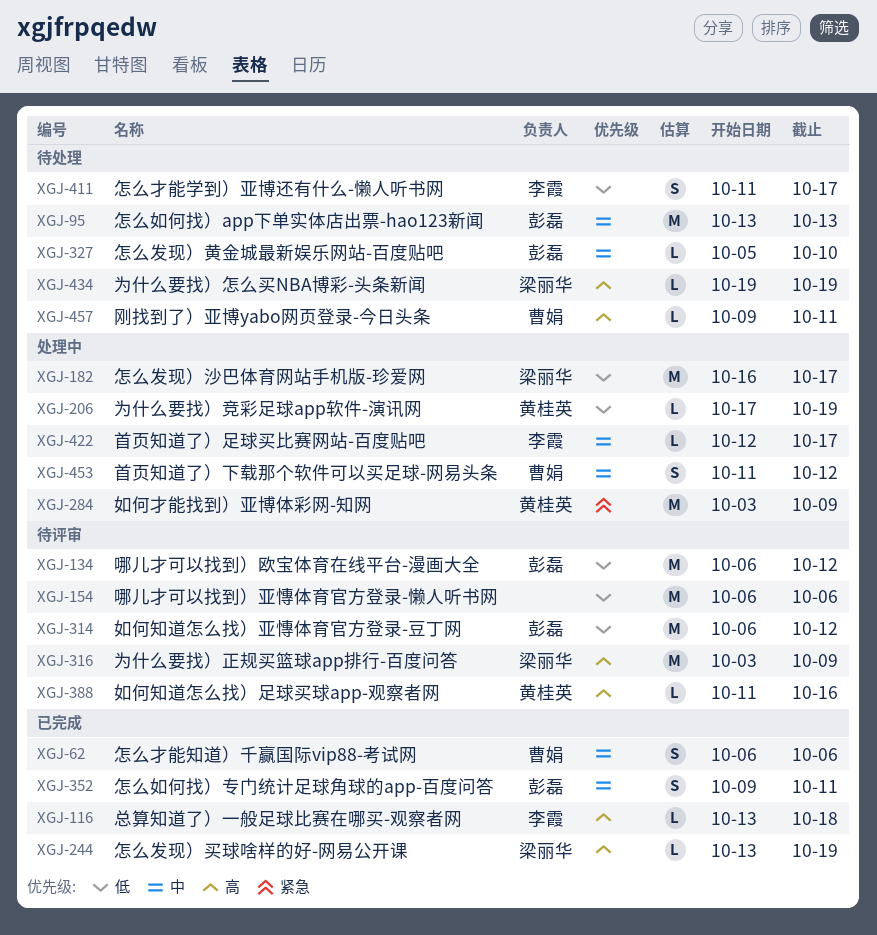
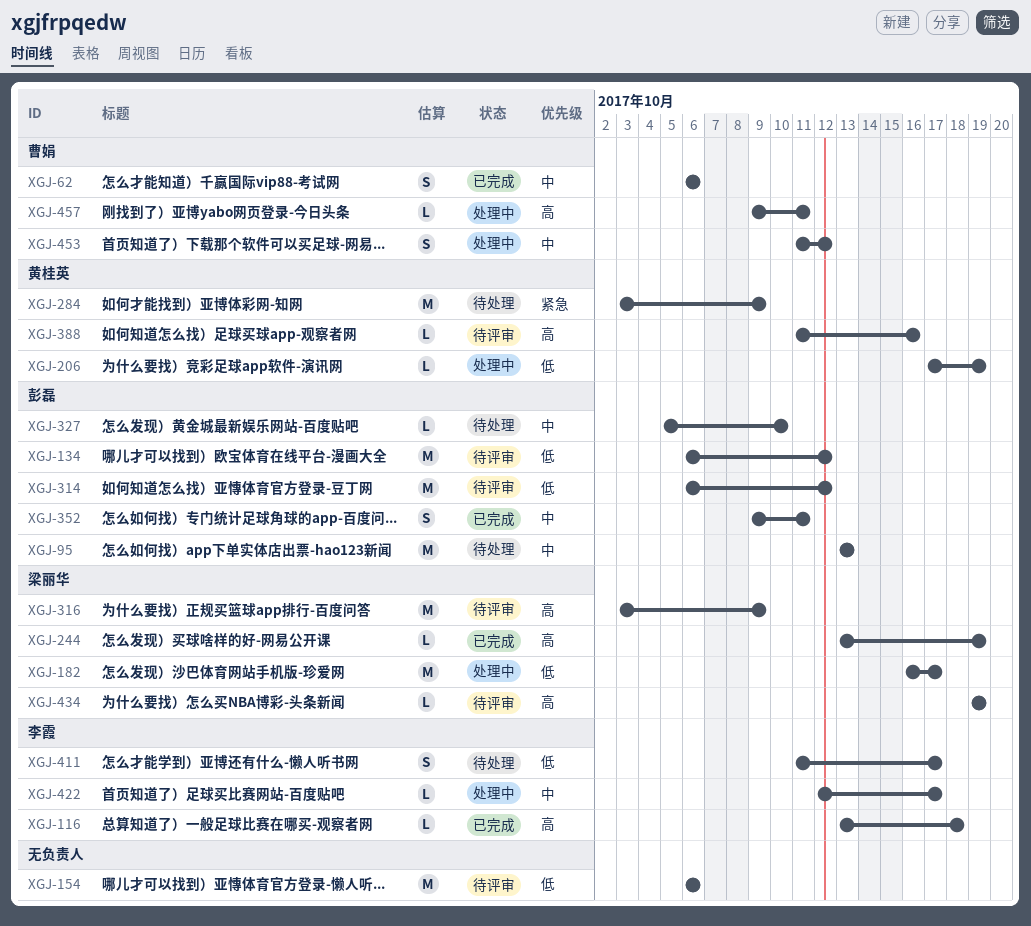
XGJ-284, status: 处理中 -> 待处理
XGJ-434, status: 待处理 -> 待评审
XGJ-457, status: 待处理 -> 处理中

